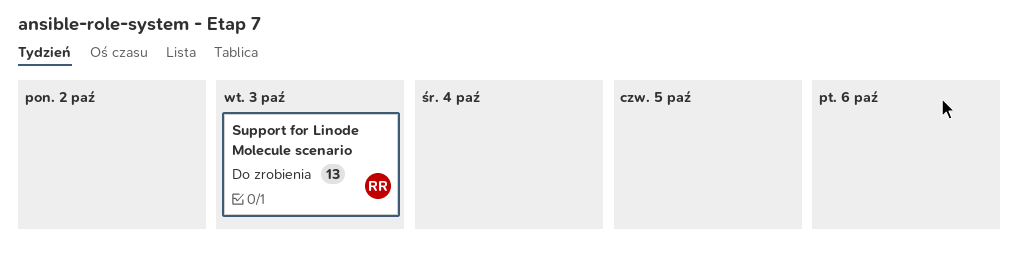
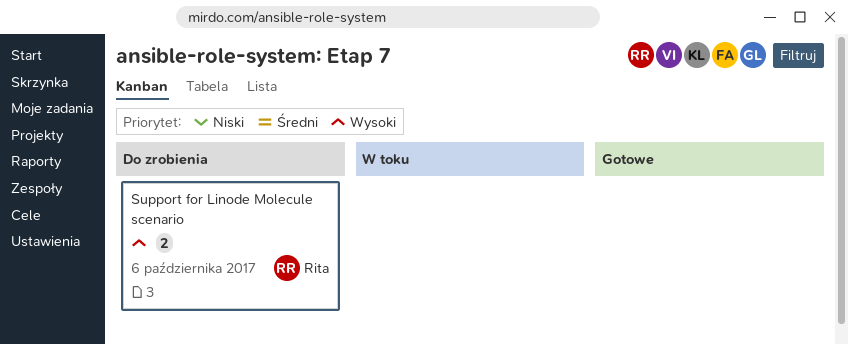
Support for Linode Molecule scenario, estimate: 13 -> 2
Support for Linode Molecule scenario, due: Oct 3 -> Oct 6

